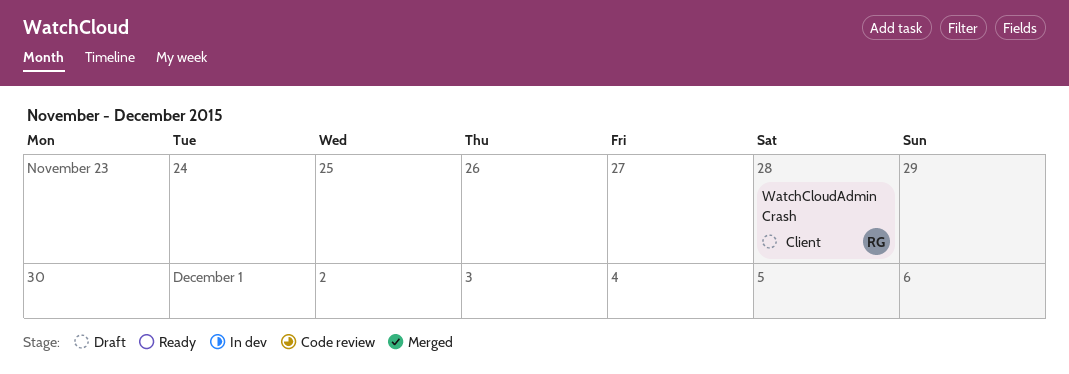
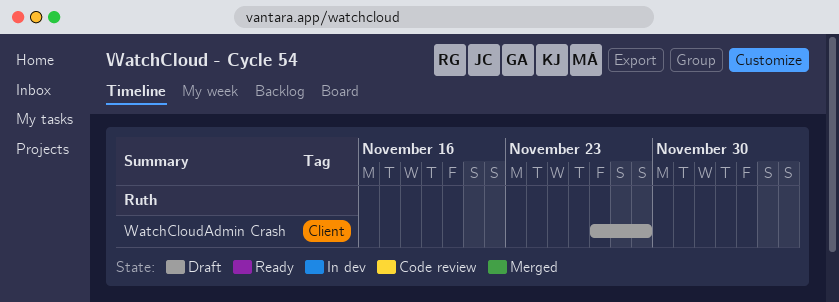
WatchCloudAdmin Crash, due: Nov 28 -> Nov 29

